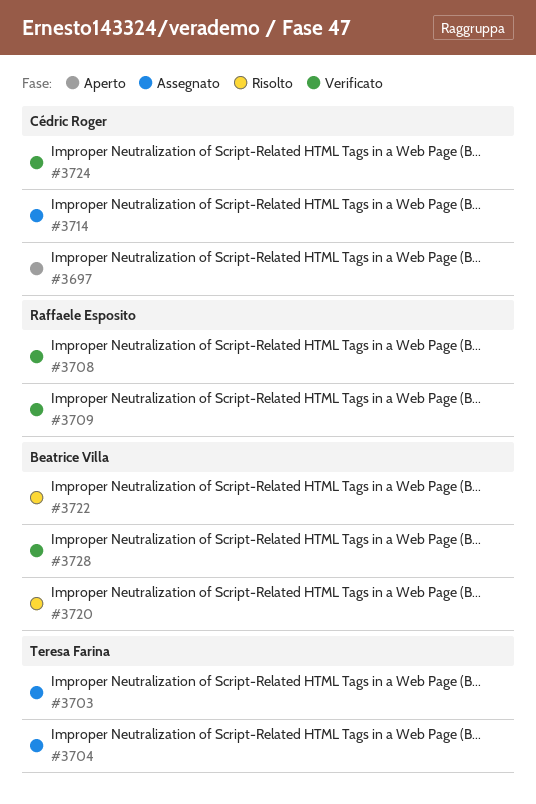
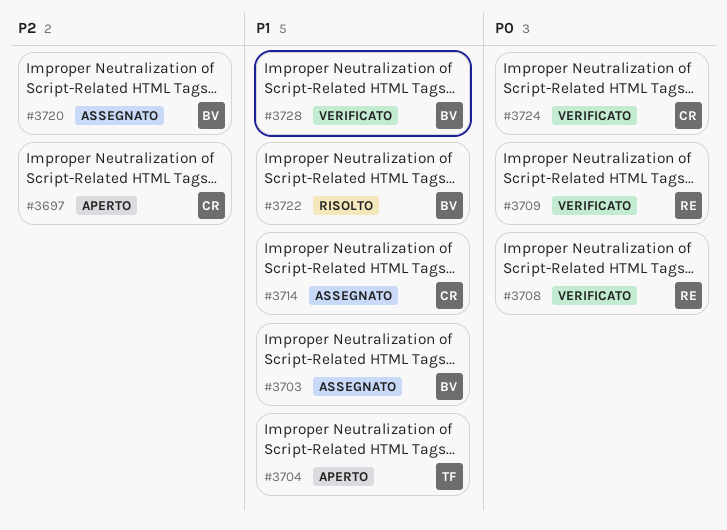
#3703, owner: Teresa Farina -> Beatrice Villa
#3704, status: Assegnato -> Aperto
#3720, status: Risolto -> Assegnato

